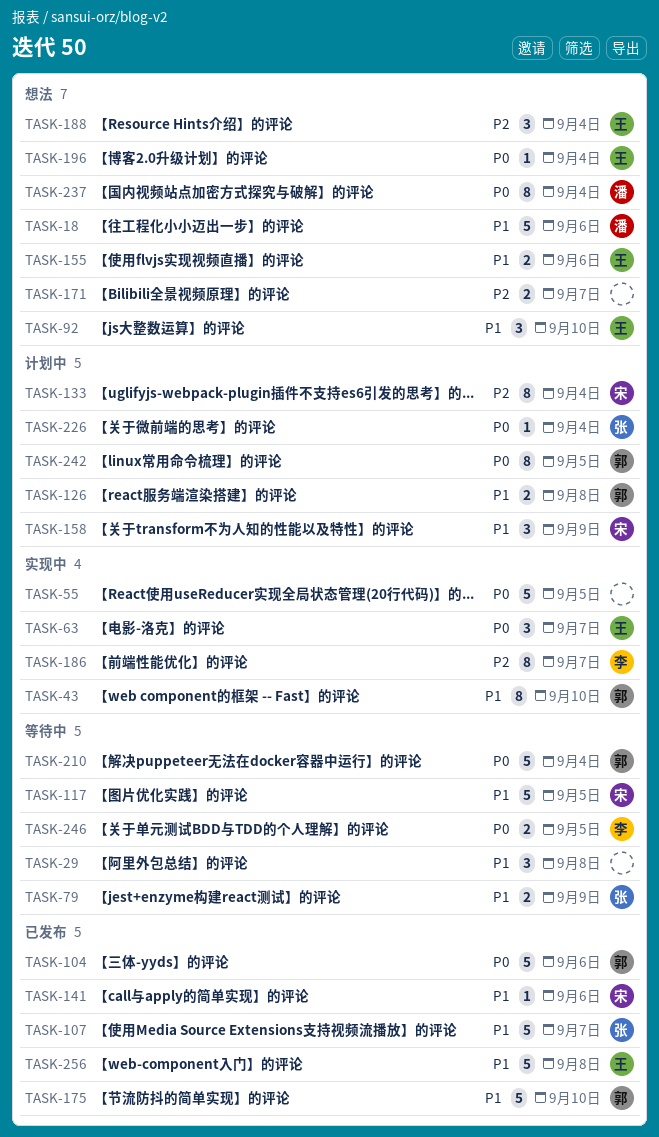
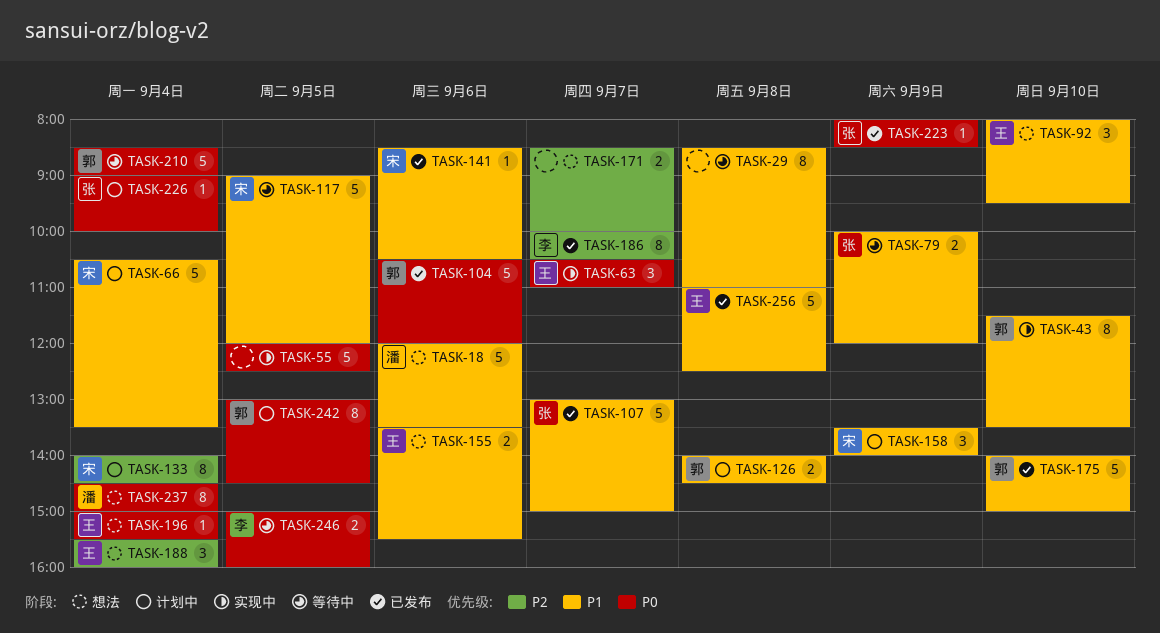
TASK-29, estimate: 3 -> 8
TASK-66: none -> present
TASK-186, status: 实现中 -> 已发布
TASK-223: none -> present

